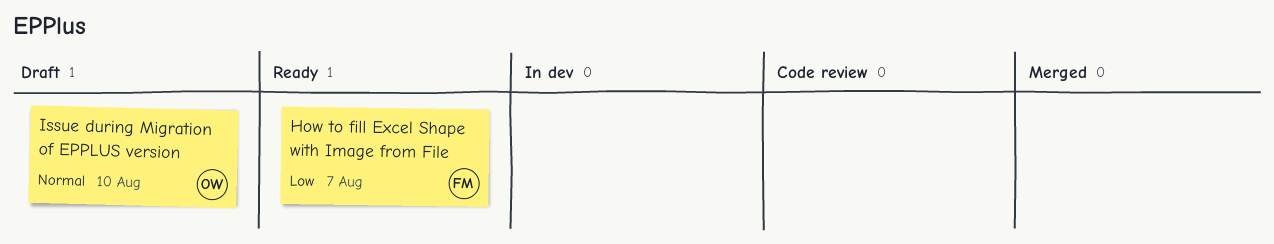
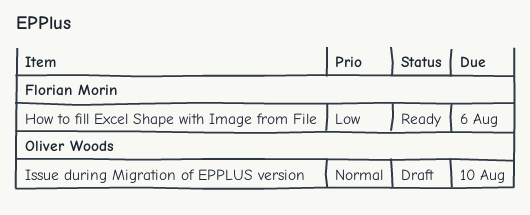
How to fill Excel Shape with Image from File, due: Aug 7 -> Aug 6

